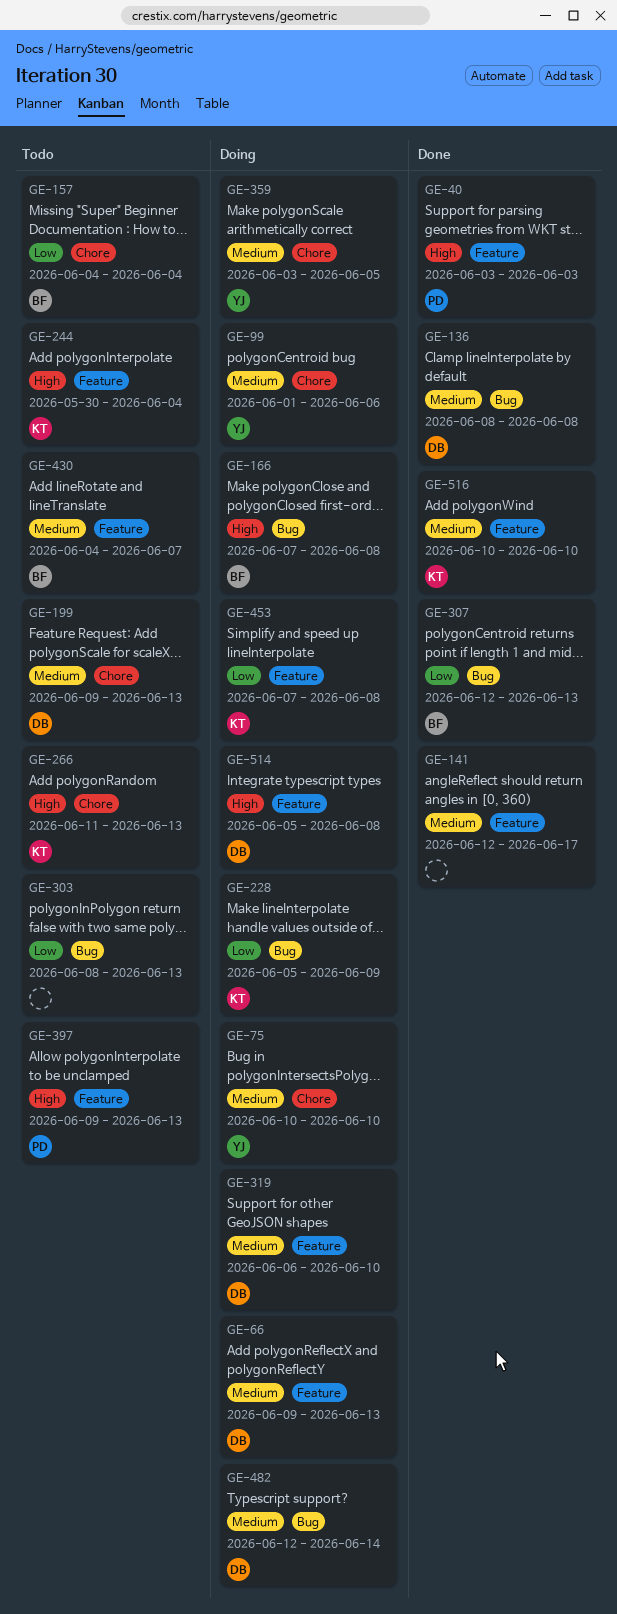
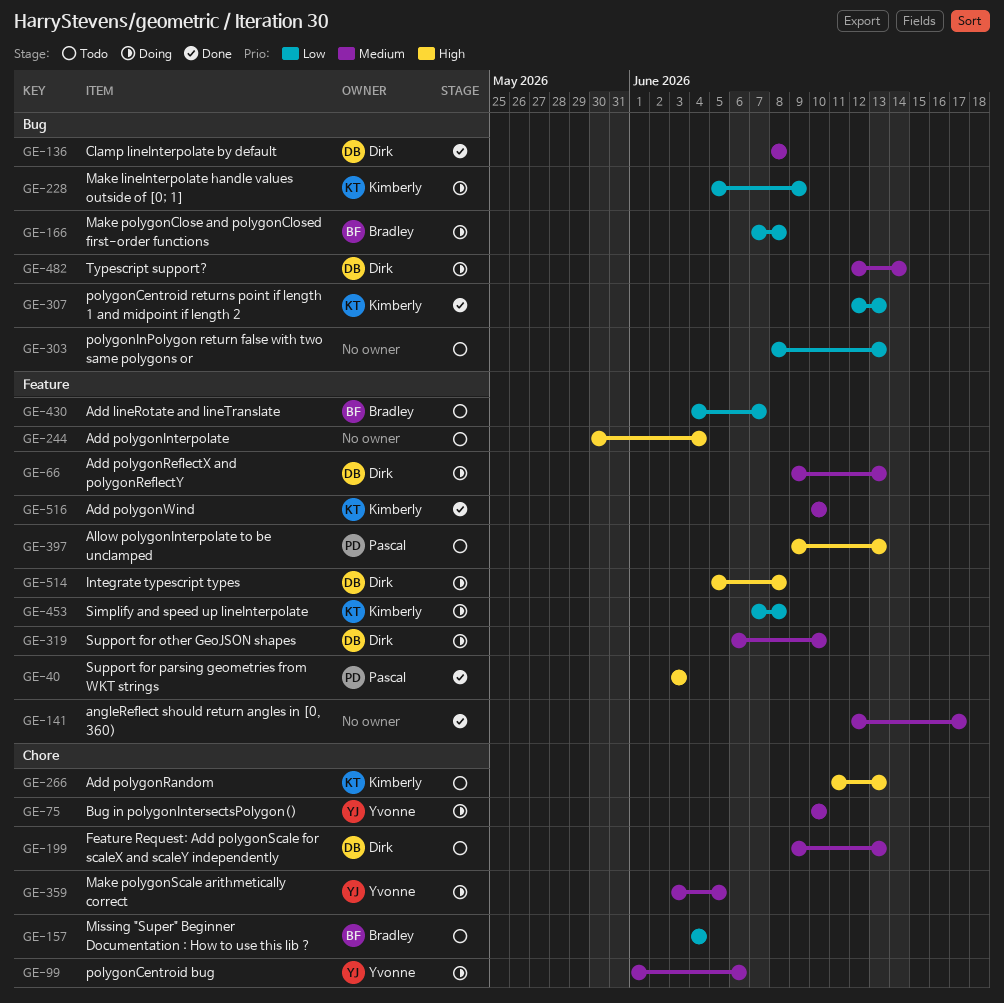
GE-166, priority: High -> Low
GE-244, owner: Kimberly -> none
GE-307, owner: Bradley -> Kimberly
GE-430, priority: Medium -> Low

